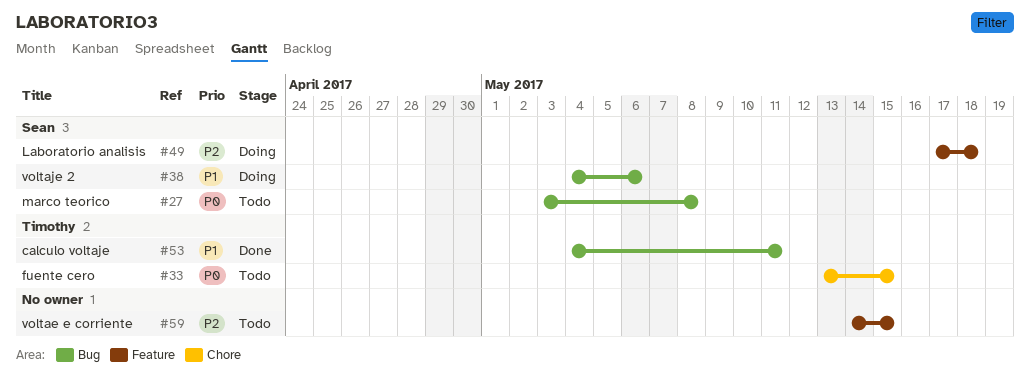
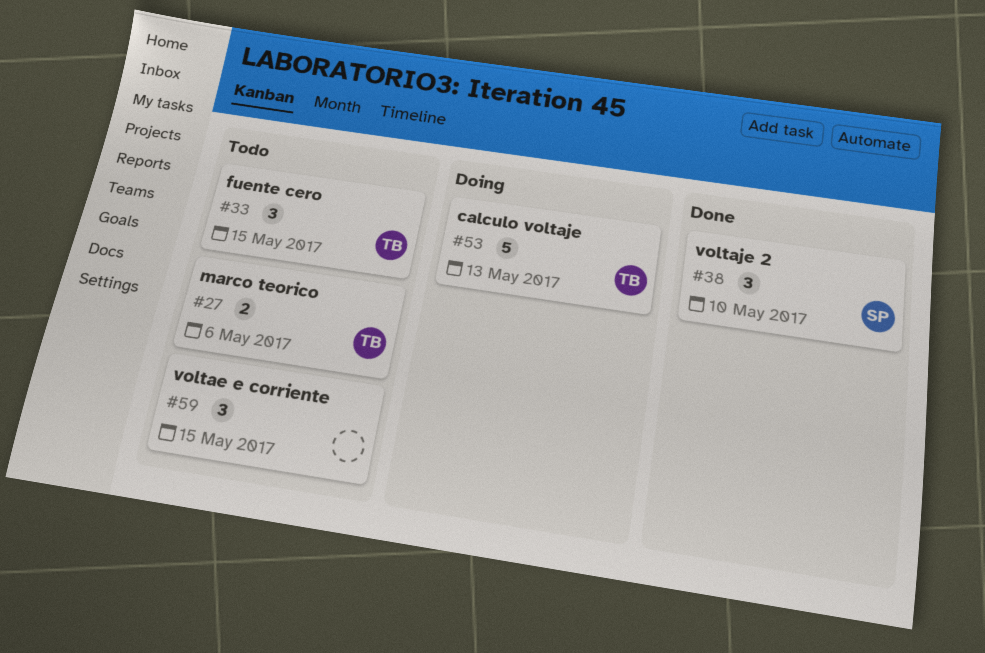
#27, owner: Sean -> Timothy
#27, due: May 8 -> May 6
#38, status: Doing -> Done
#38, due: May 6 -> May 10
#49: present -> none
#53, status: Done -> Doing
#53, due: May 11 -> May 13

